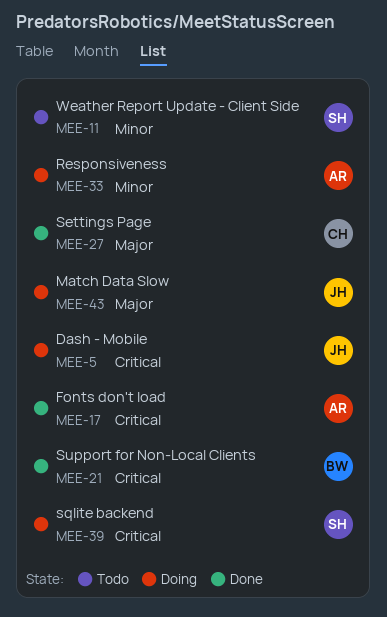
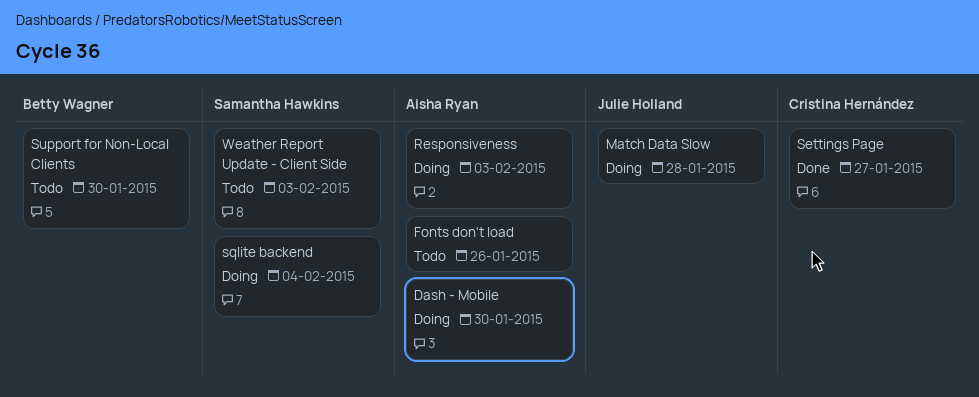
Dash - Mobile, owner: Julie Holland -> Aisha Ryan
Fonts don't load, status: Done -> Todo
Support for Non-Local Clients, status: Done -> Todo

